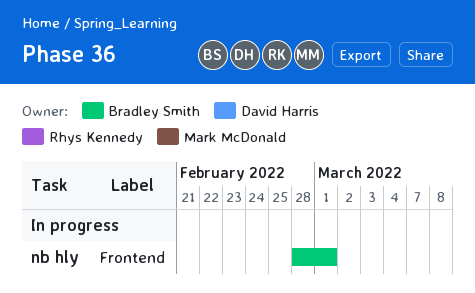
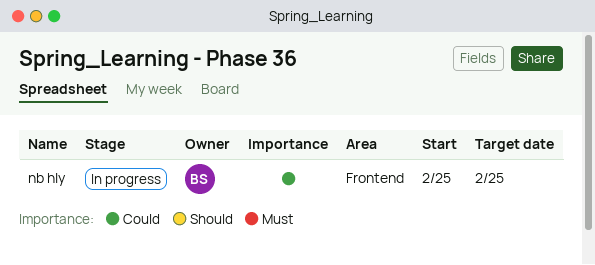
nb hly, start: Feb 28 -> Feb 25
nb hly, due: Mar 1 -> Feb 25

